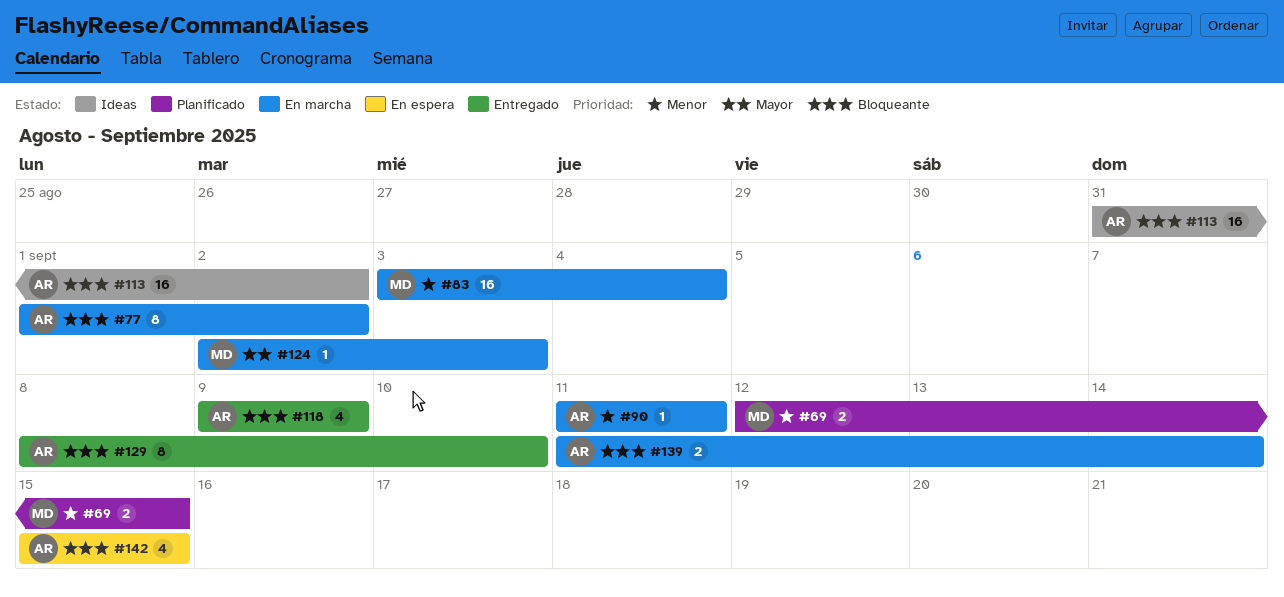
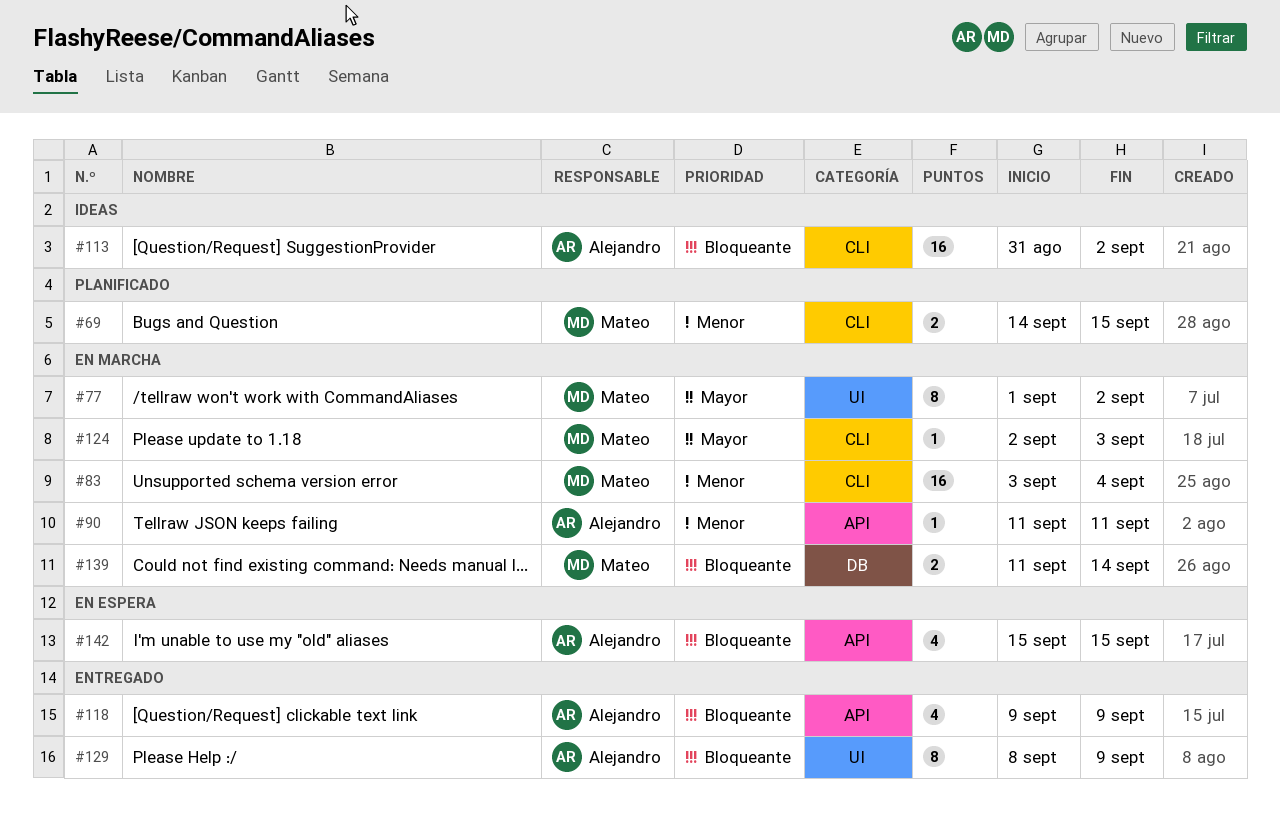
#69, start: Sep 12 -> Sep 14
#77, owner: Alejandro -> Mateo
#77, priority: Bloqueante -> Mayor
#129, due: Sep 10 -> Sep 9
#139, owner: Alejandro -> Mateo

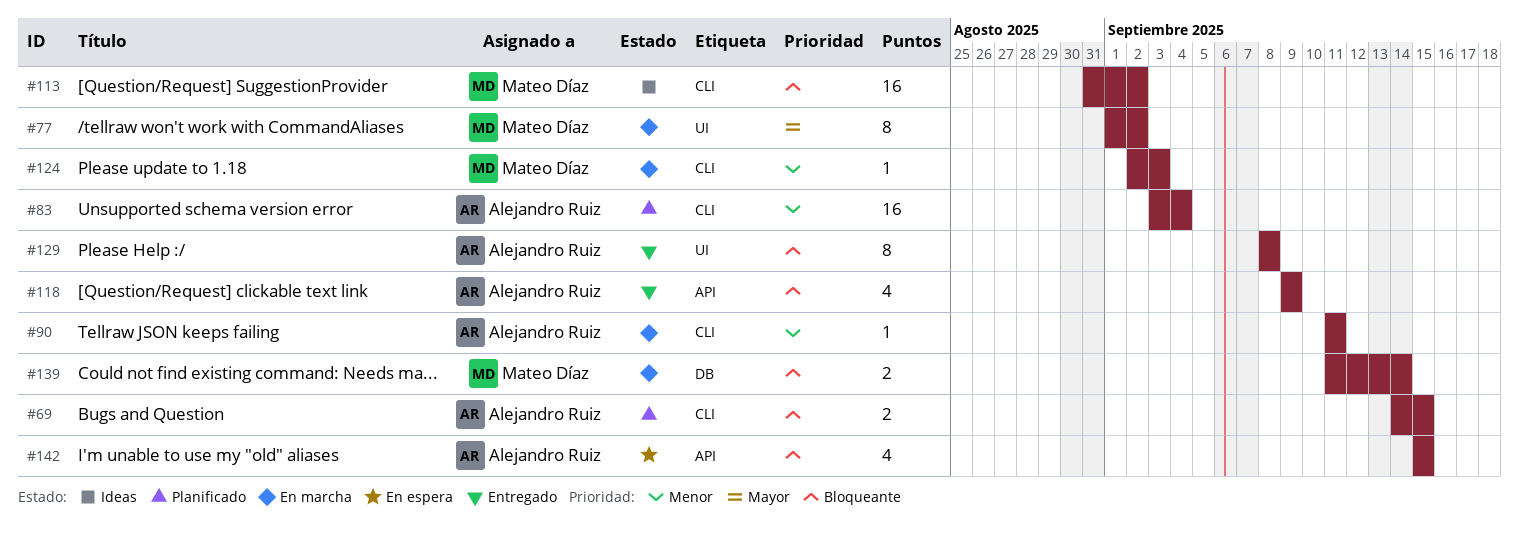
#69, owner: Mateo Díaz -> Alejandro Ruiz
#69, priority: Menor -> Bloqueante
#83, status: En marcha -> Planificado
#83, owner: Mateo Díaz -> Alejandro Ruiz
#90, label: API -> CLI
#113, owner: Alejandro Ruiz -> Mateo Díaz
#124, priority: Mayor -> Menor
#129, due: Sep 9 -> Sep 8

